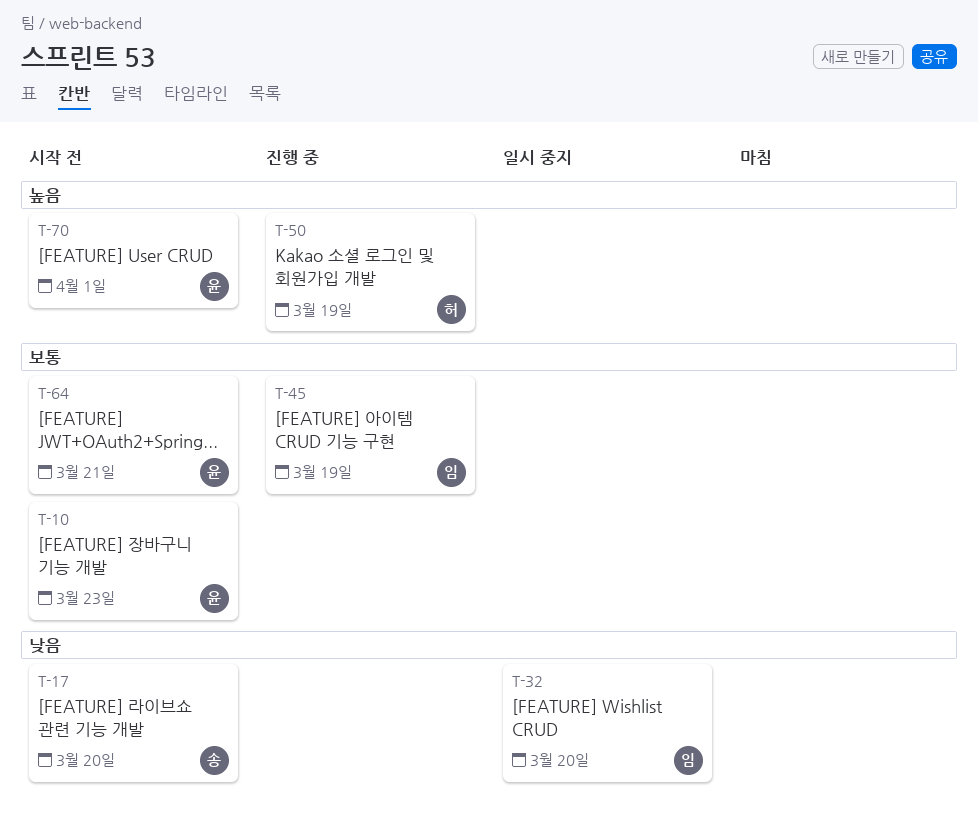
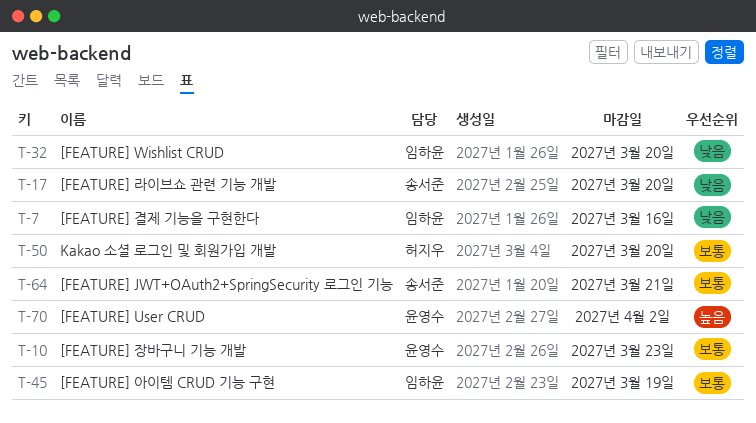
T-7: none -> present
T-50, priority: 높음 -> 보통
T-50, due: Mar 19 -> Mar 20
T-64, owner: 윤영수 -> 송서준
T-70, due: Apr 1 -> Apr 2

